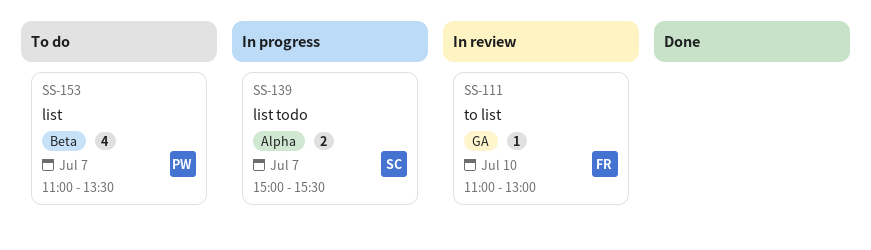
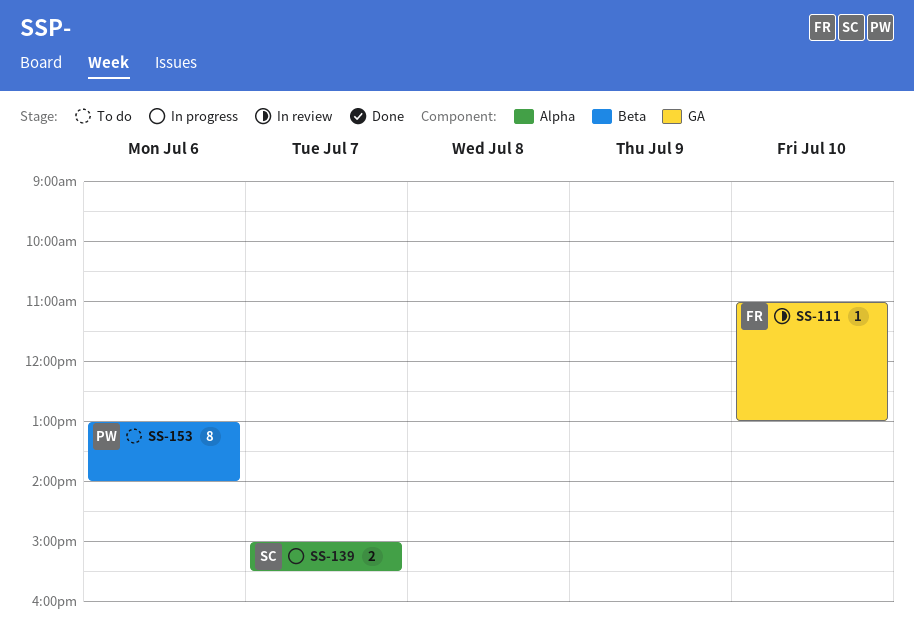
SS-153, estimate: 4 -> 8
SS-153, day: Jul 7 -> Jul 6
SS-153, begins: 11:00 -> 13:00
SS-153, ends: 13:30 -> 14:00

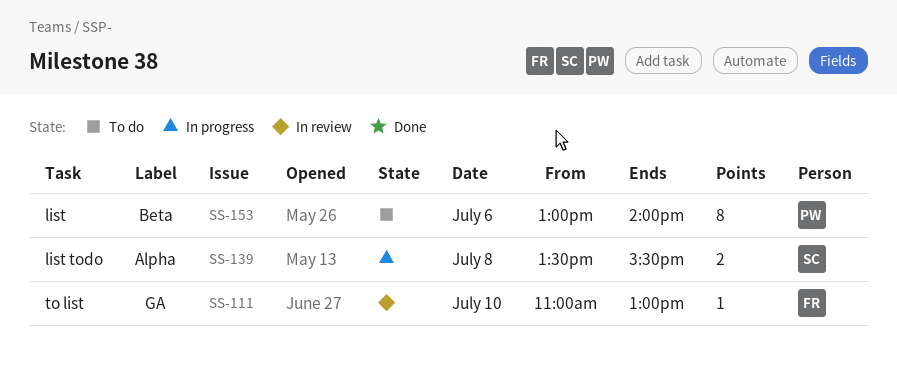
SS-139, day: Jul 7 -> Jul 8
SS-139, begins: 15:00 -> 13:30

